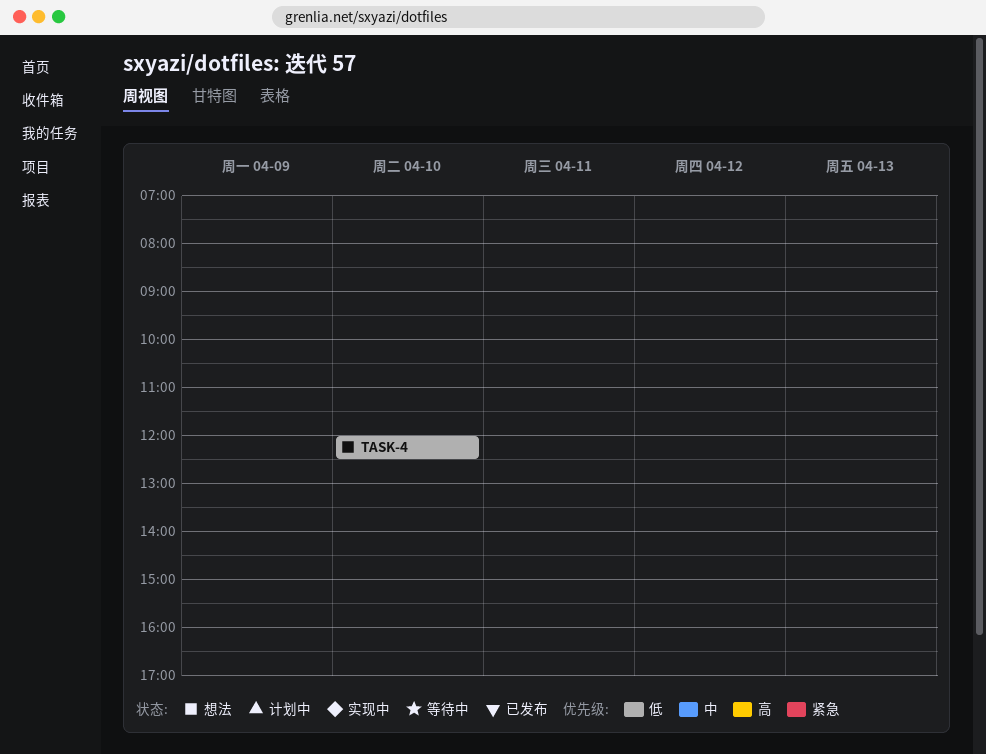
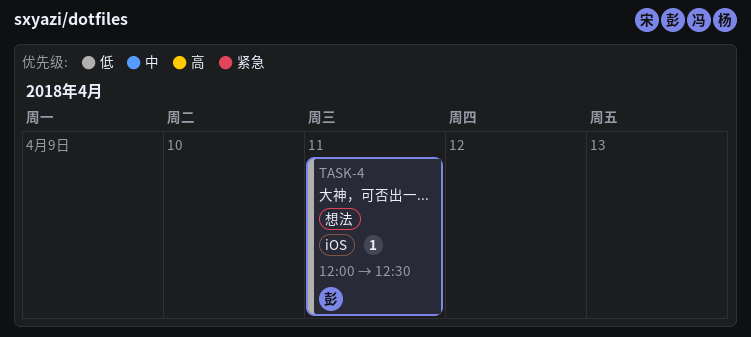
TASK-4, day: Apr 10 -> Apr 11

